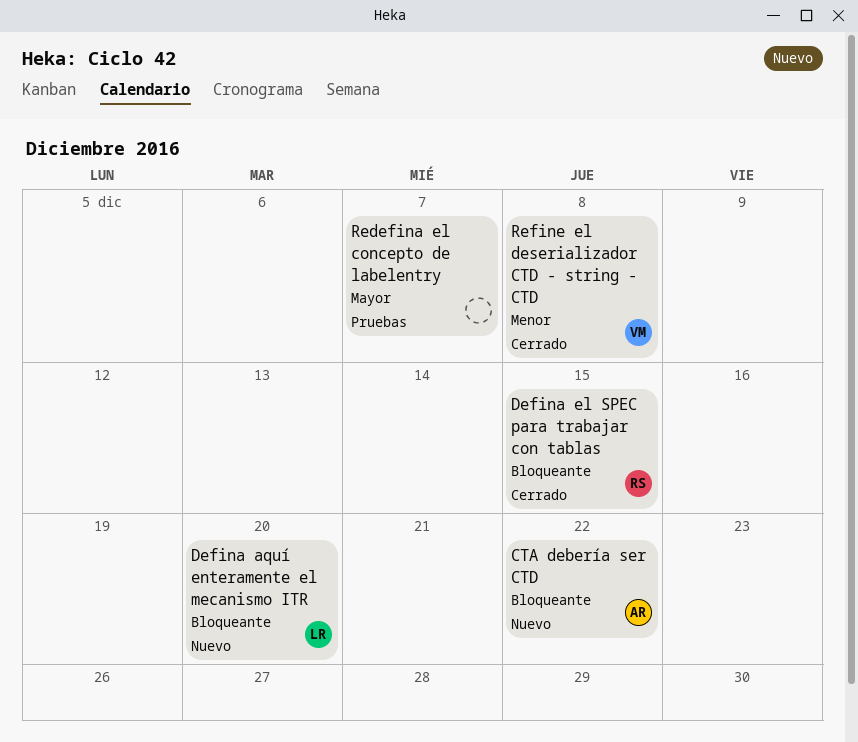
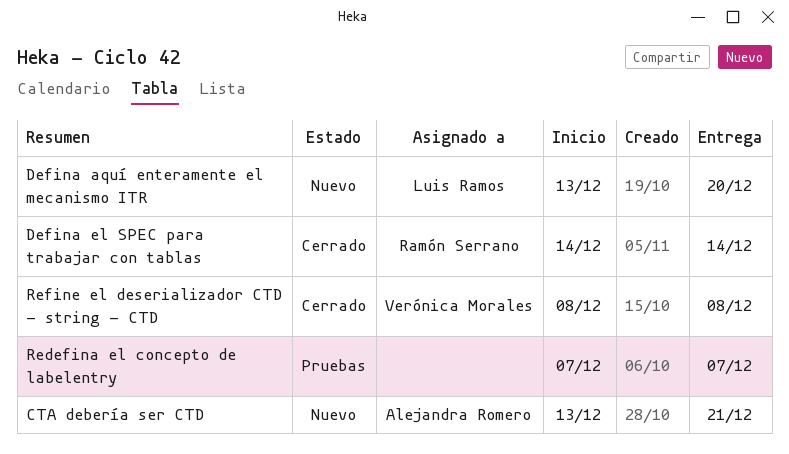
CTA debería ser CTD, due: Dec 22 -> Dec 21
Defina el SPEC para trabajar con tablas, due: Dec 15 -> Dec 14

